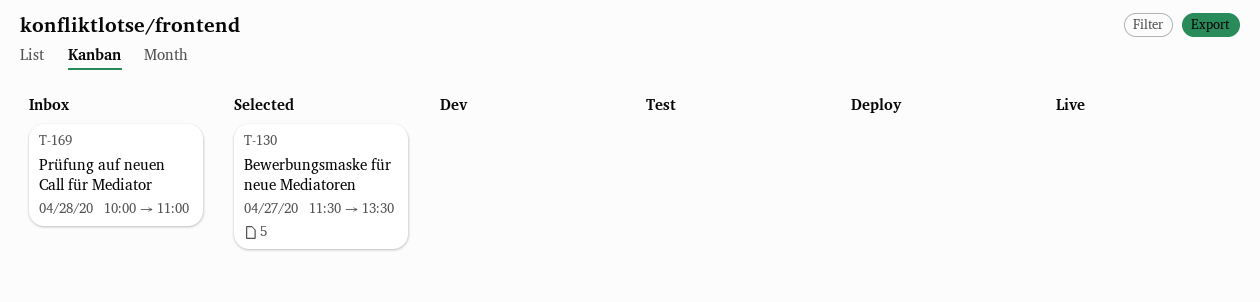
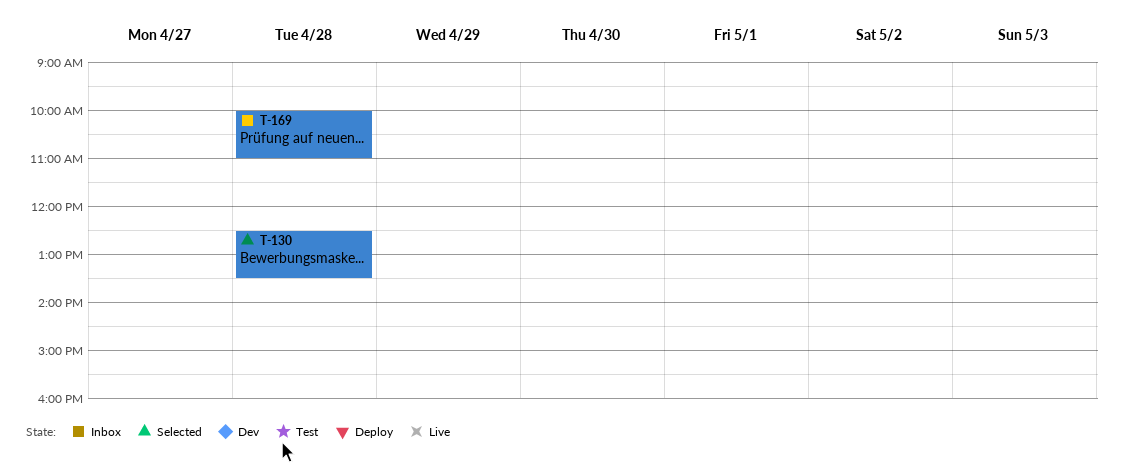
T-130, day: Apr 27 -> Apr 28
T-130, begins: 11:30 -> 12:30

